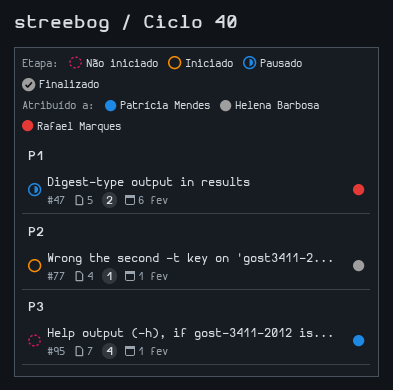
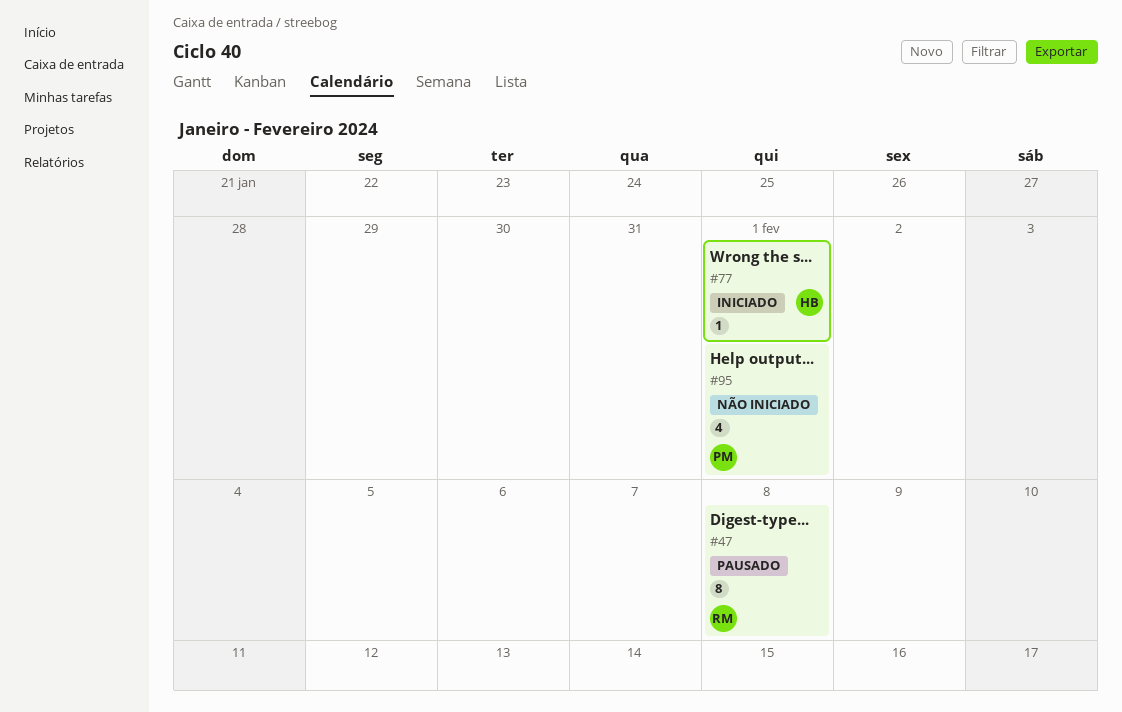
#47, estimate: 2 -> 8
#47, due: Feb 6 -> Feb 8

